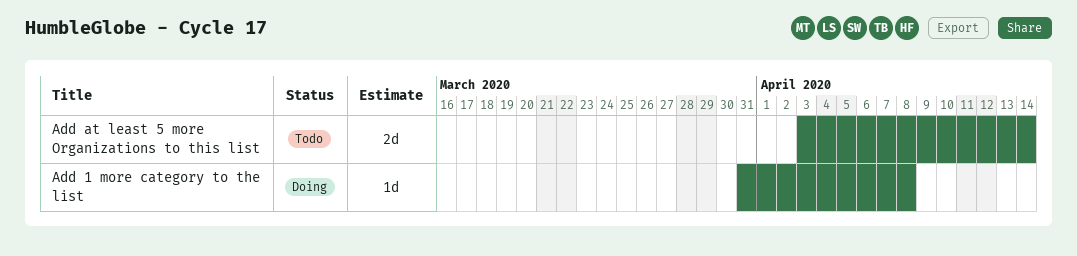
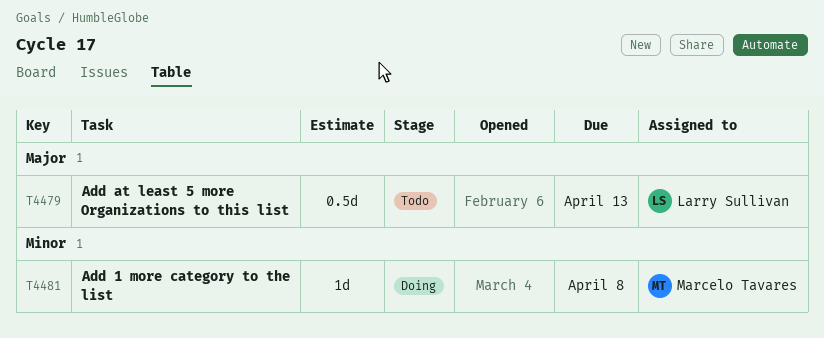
Add at least 5 more Organizations to this list, estimate: 2d -> 0.5d
Add at least 5 more Organizations to this list, due: Apr 14 -> Apr 13

